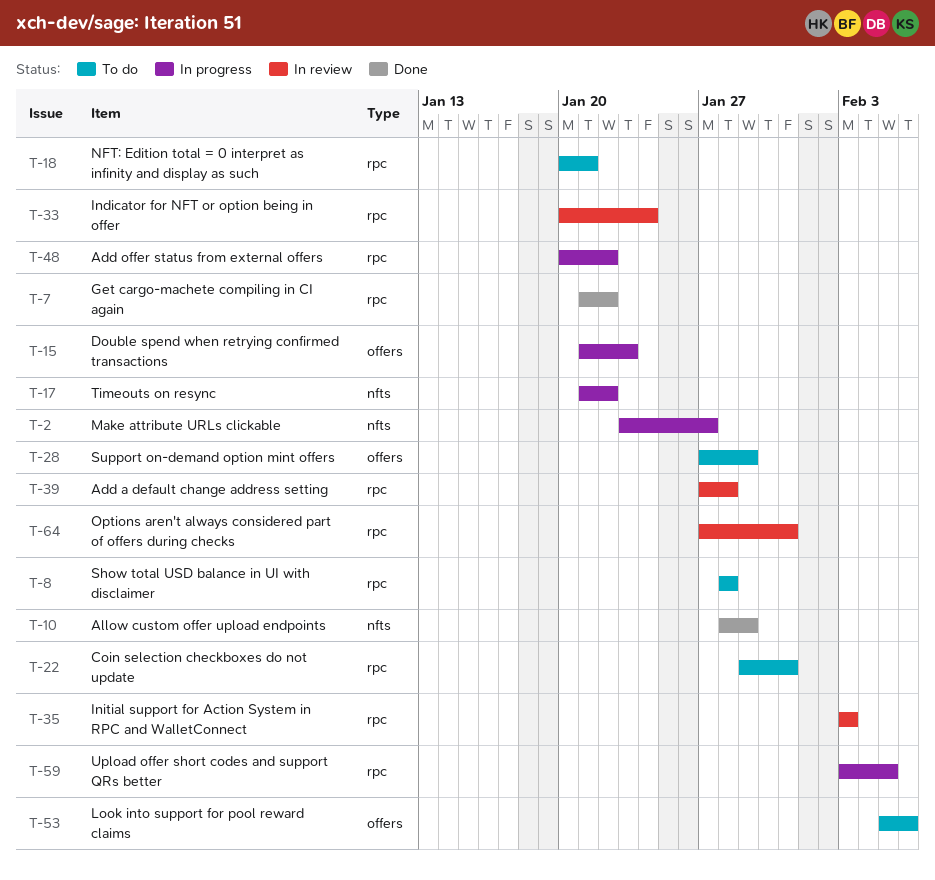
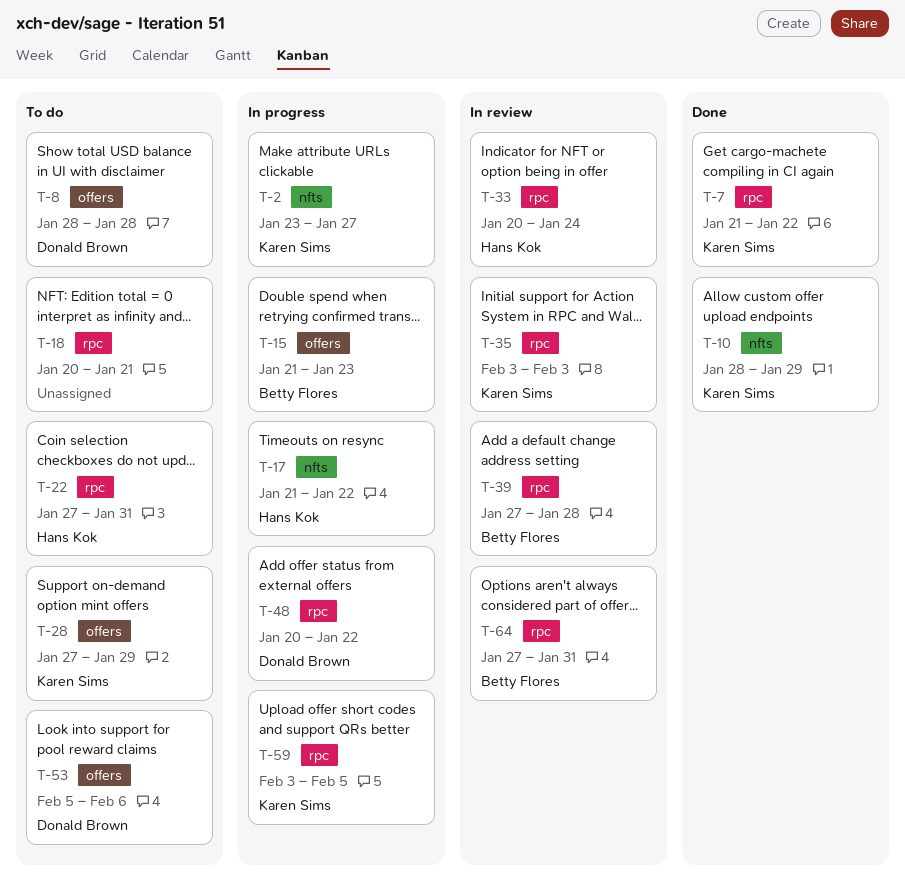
T-8, label: rpc -> offers
T-22, start: Jan 29 -> Jan 27

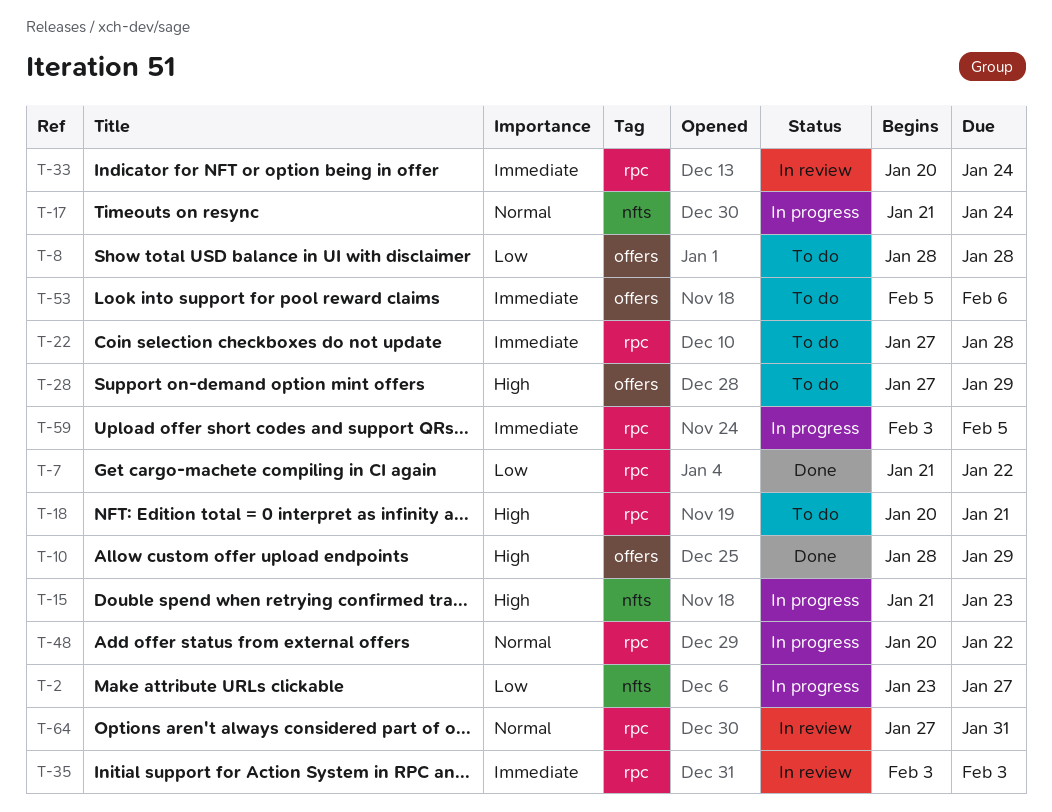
T-10, label: nfts -> offers
T-15, label: offers -> nfts
T-17, due: Jan 22 -> Jan 24
T-22, due: Jan 31 -> Jan 28
T-39: present -> none

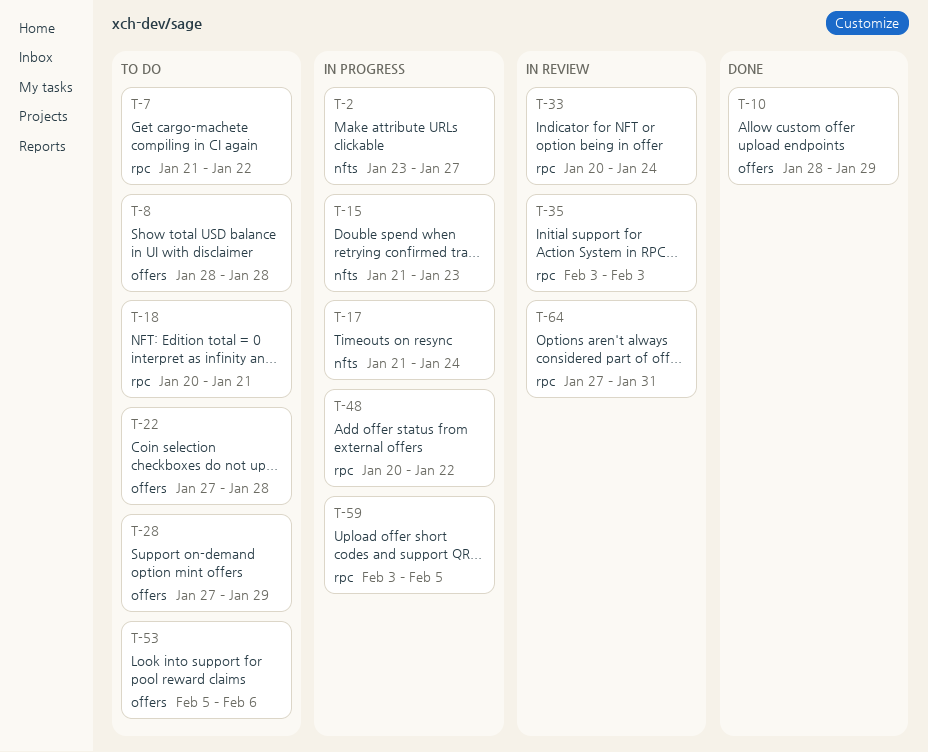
T-7, status: Done -> To do
T-22, label: rpc -> offers

